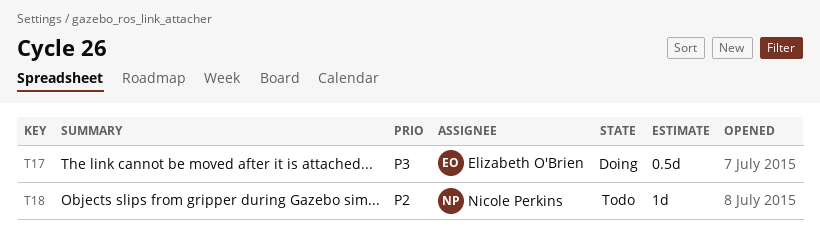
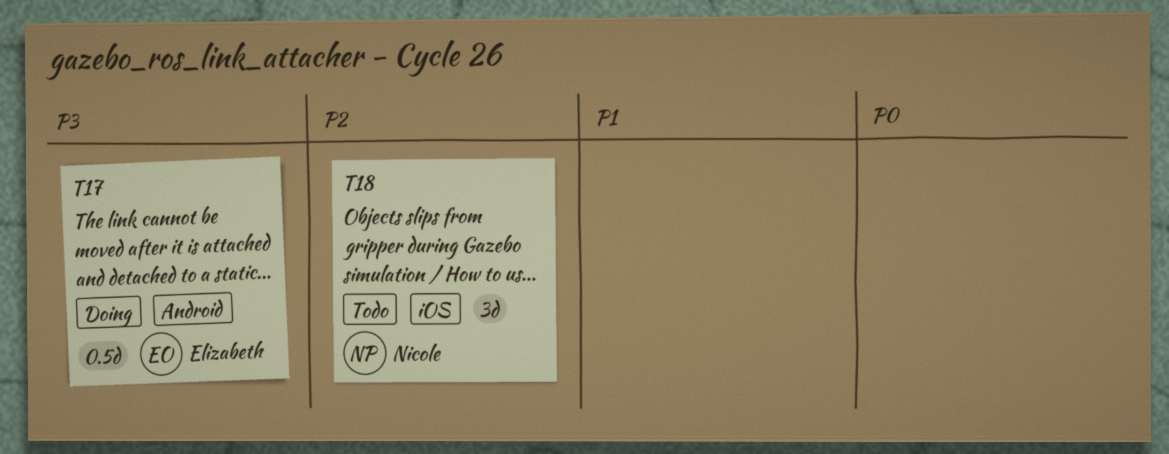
T18, estimate: 1d -> 3d

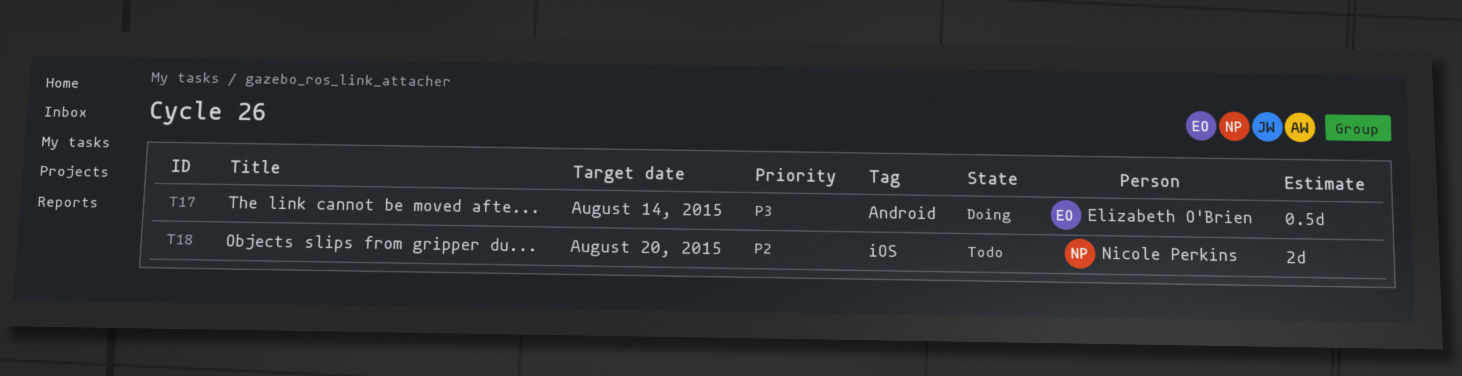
T18, estimate: 3d -> 2d

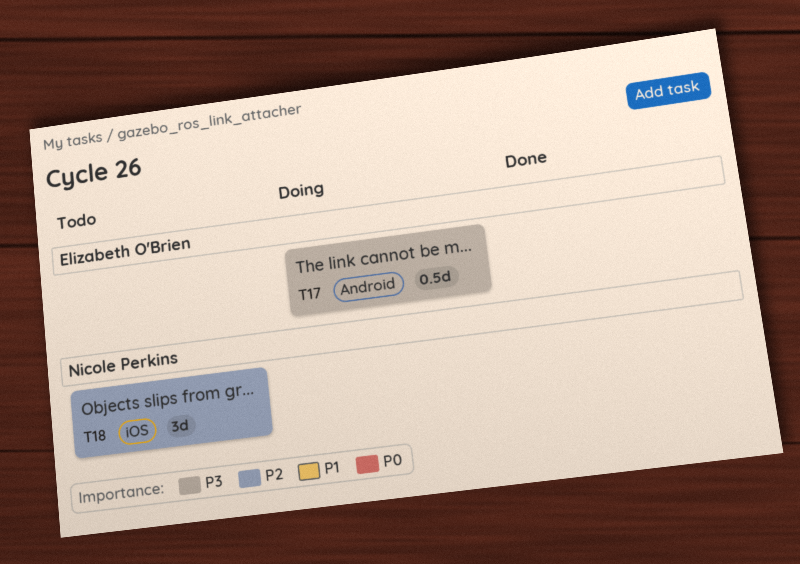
T18, estimate: 2d -> 3d

